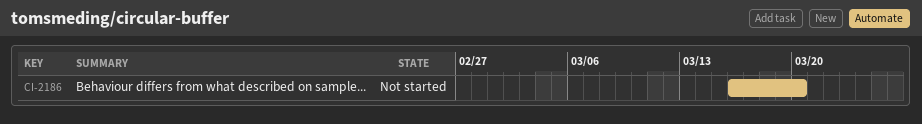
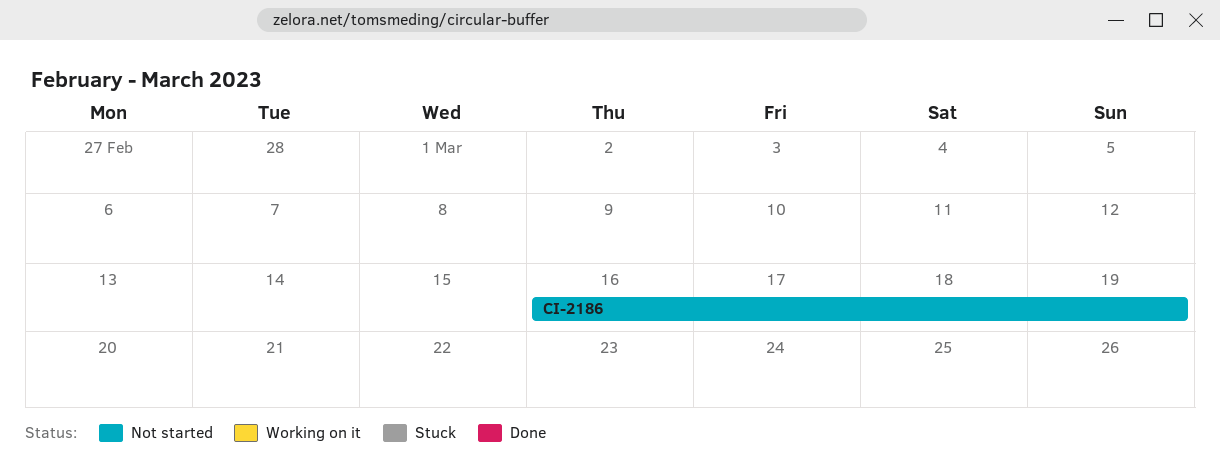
CI-2186, due: Mar 20 -> Mar 19

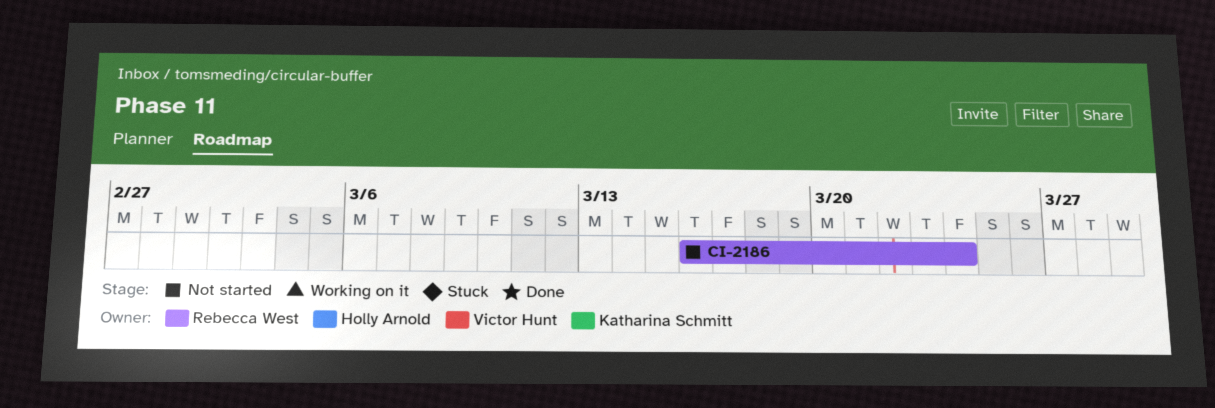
CI-2186, due: Mar 19 -> Mar 24

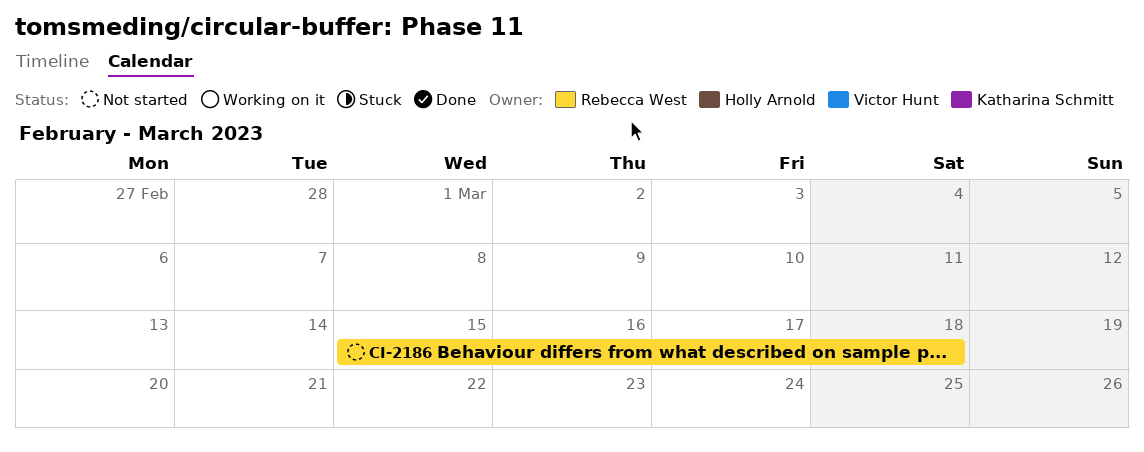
CI-2186, start: Mar 16 -> Mar 15
CI-2186, due: Mar 24 -> Mar 18

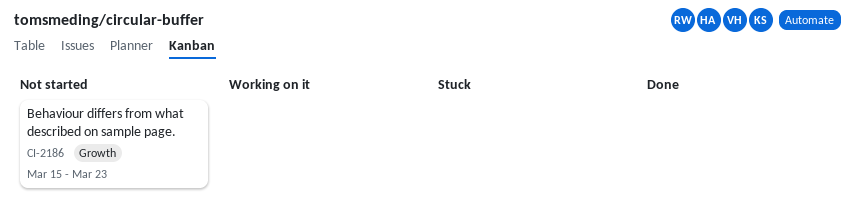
CI-2186, due: Mar 18 -> Mar 23

